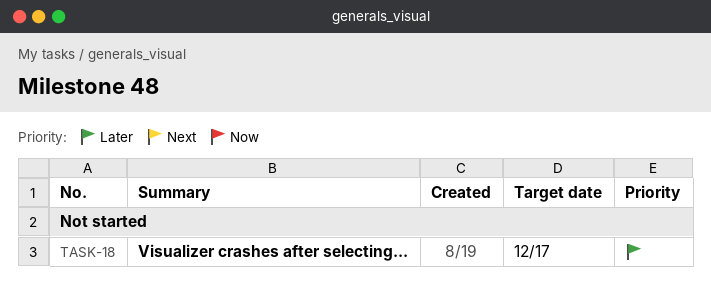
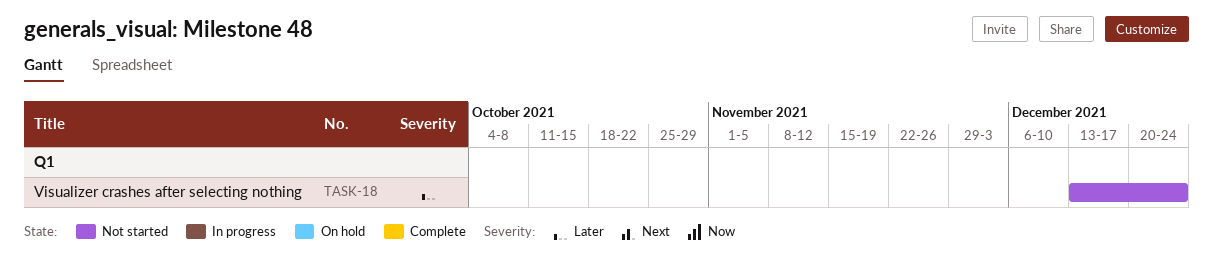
TASK-18, due: Dec 17 -> Dec 24

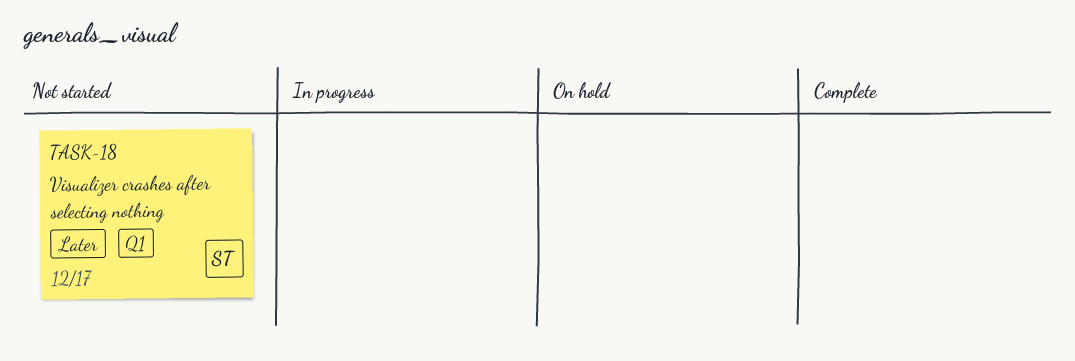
TASK-18, due: Dec 24 -> Dec 17

